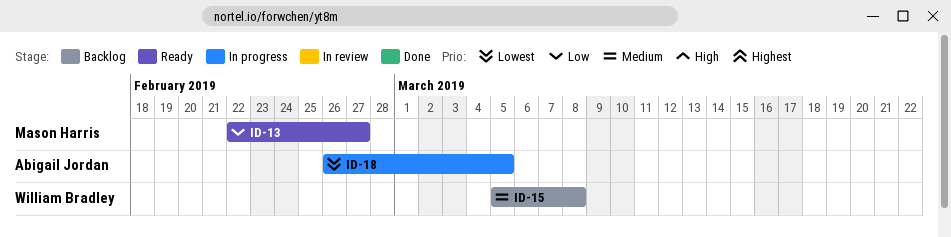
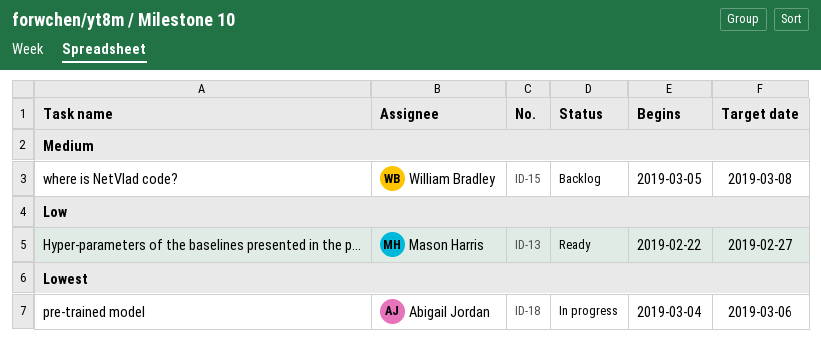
ID-18, start: Feb 26 -> Mar 4
ID-18, due: Mar 5 -> Mar 6

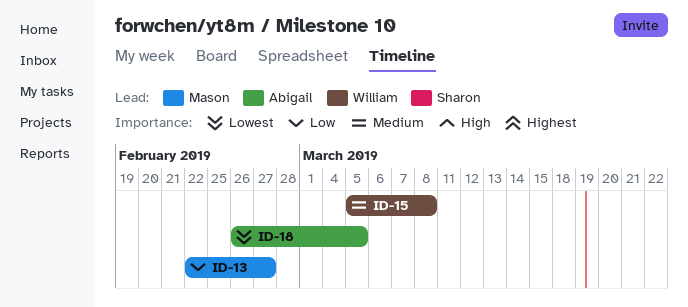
ID-18, start: Mar 4 -> Feb 26
ID-18, due: Mar 6 -> Mar 5

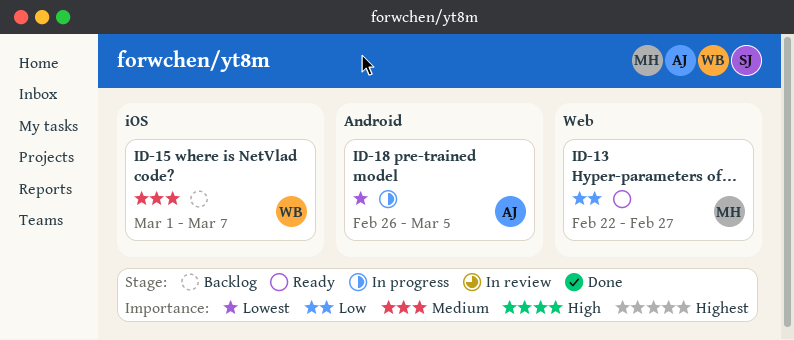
ID-15, start: Mar 5 -> Mar 1
ID-15, due: Mar 8 -> Mar 7

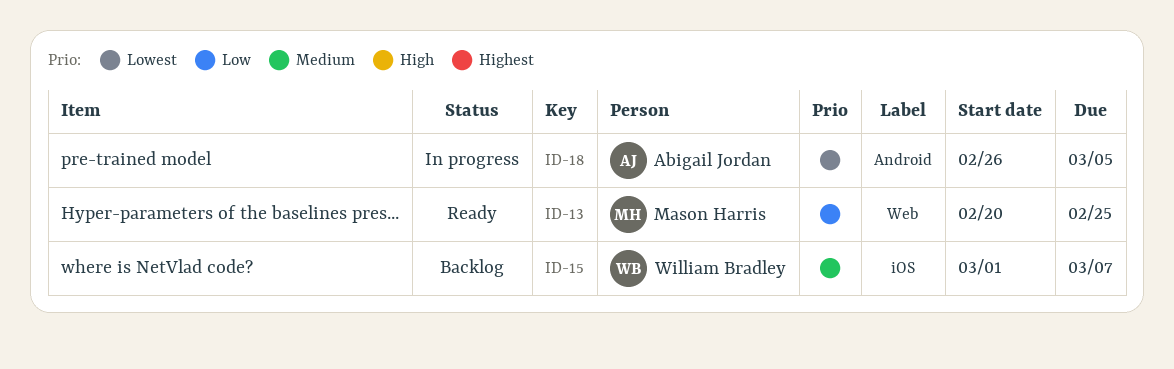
ID-13, start: Feb 22 -> Feb 20
ID-13, due: Feb 27 -> Feb 25

